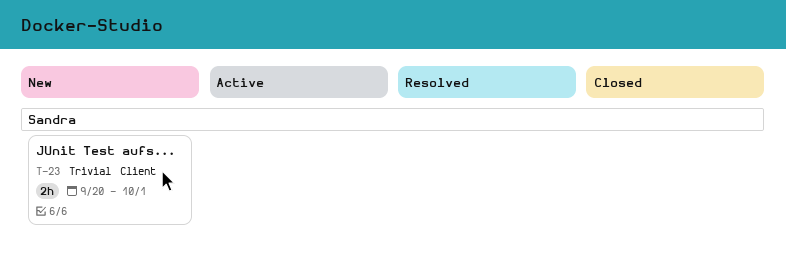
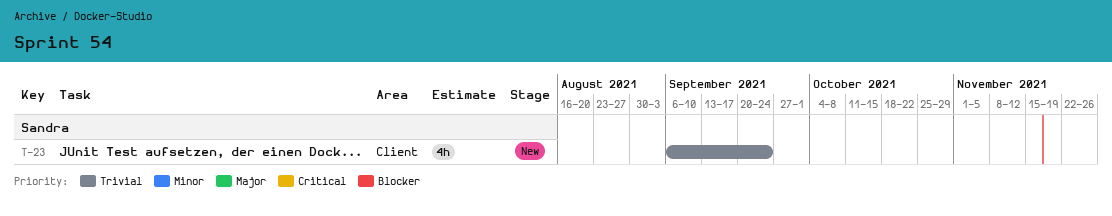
T-23, estimate: 2h -> 4h
T-23, start: Sep 20 -> Sep 6
T-23, due: Oct 1 -> Sep 24

